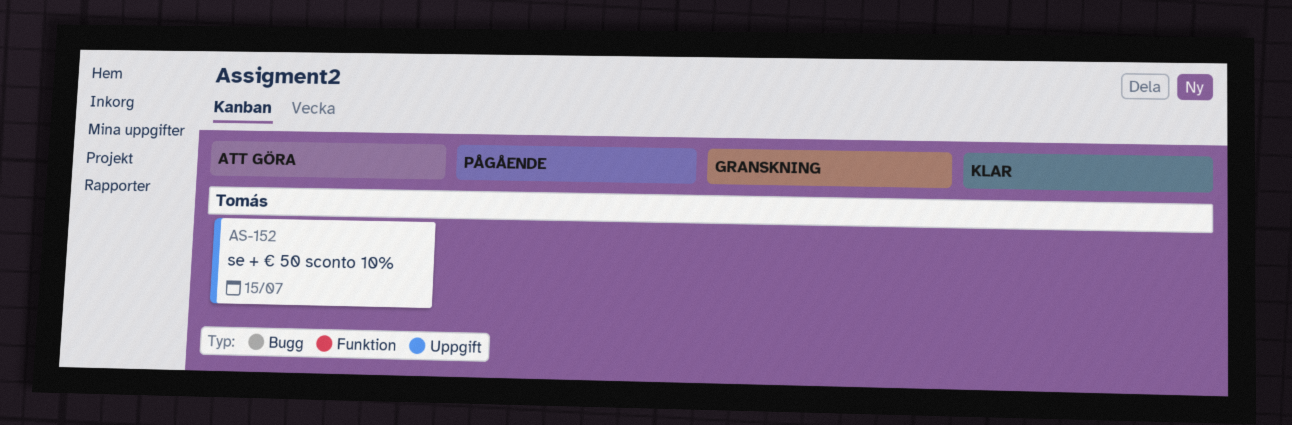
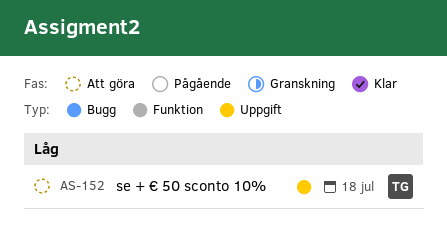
AS-152, due: Jul 15 -> Jul 18

